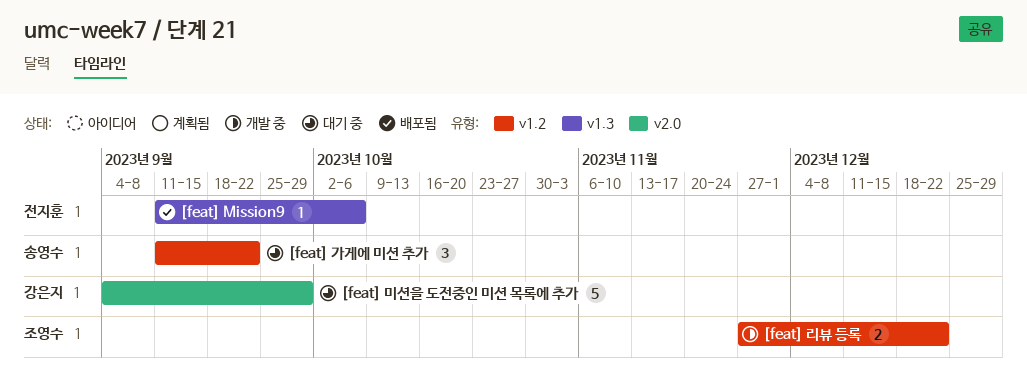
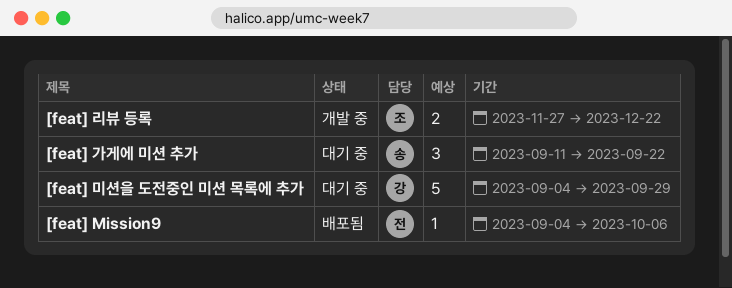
[feat] Mission9, start: Sep 11 -> Sep 4

